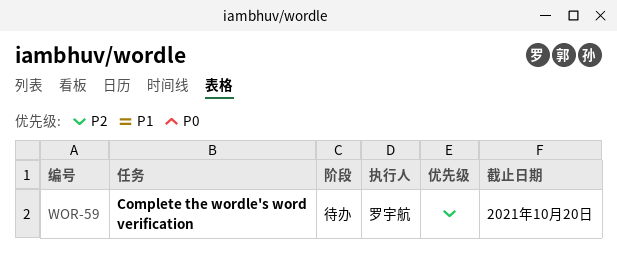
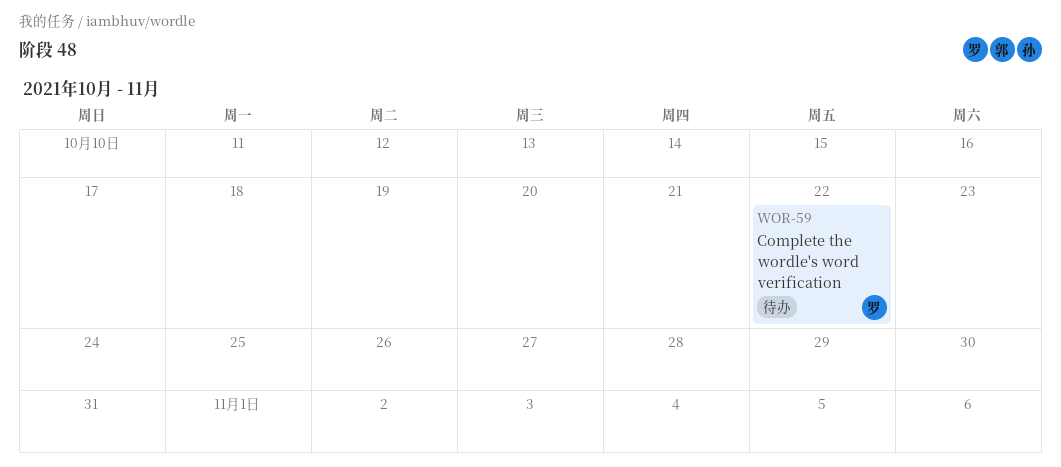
WOR-59, due: Oct 20 -> Oct 22

